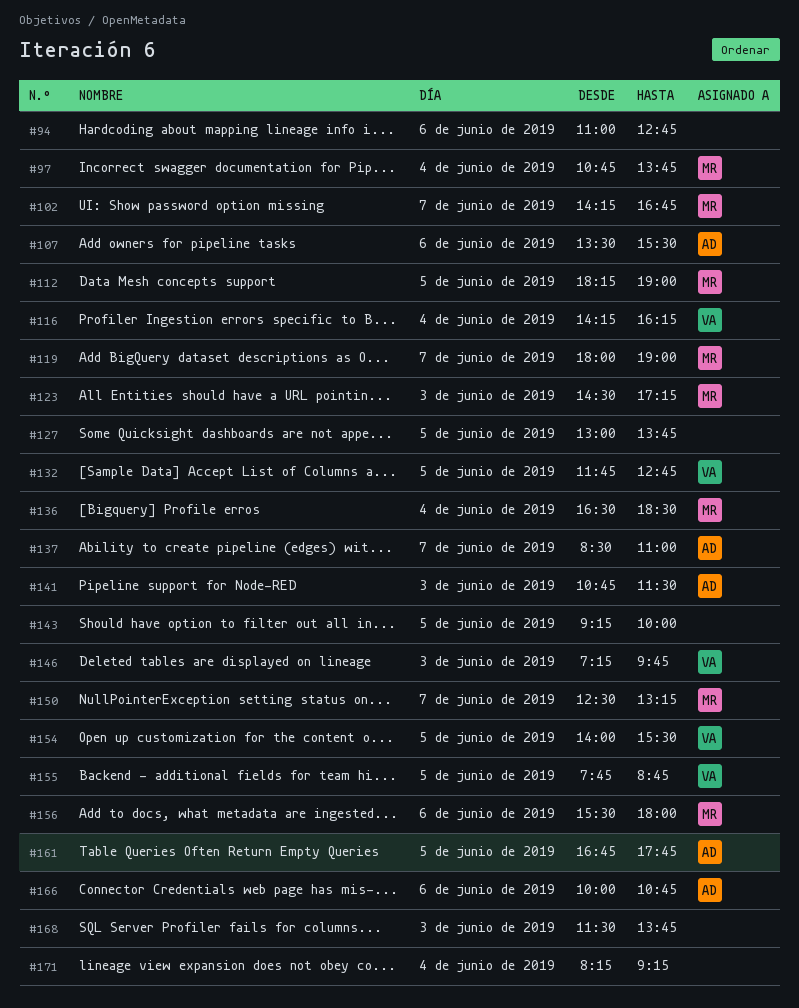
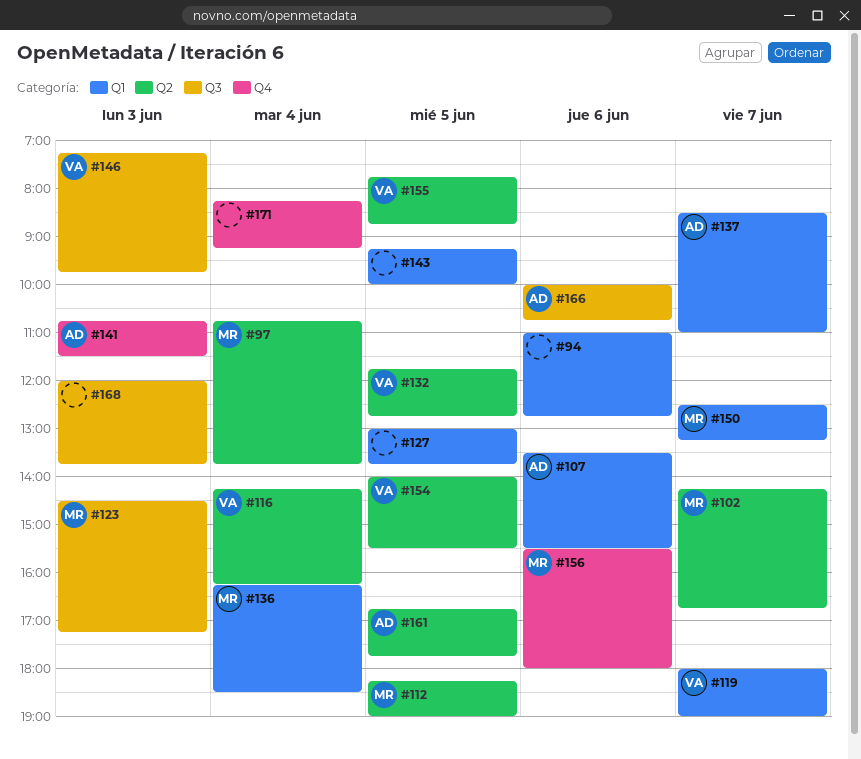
#119, owner: MR -> VA
#136, begins: 16:30 -> 16:15
#168, begins: 11:30 -> 12:00

